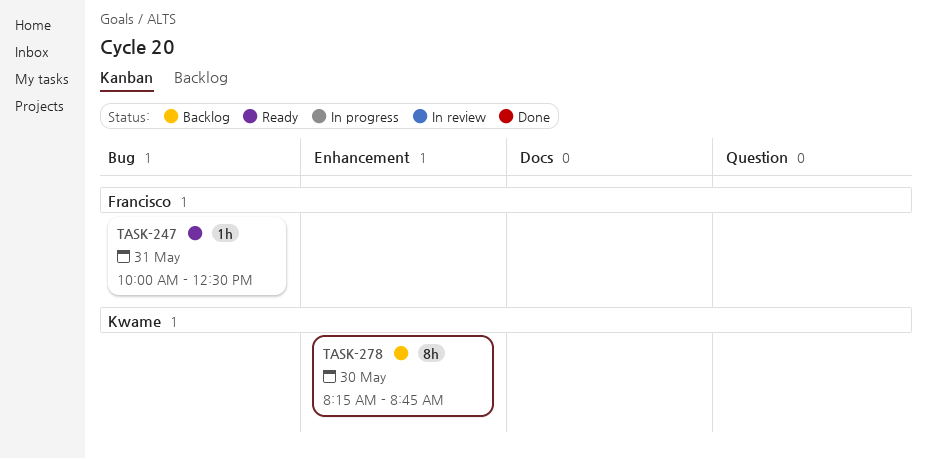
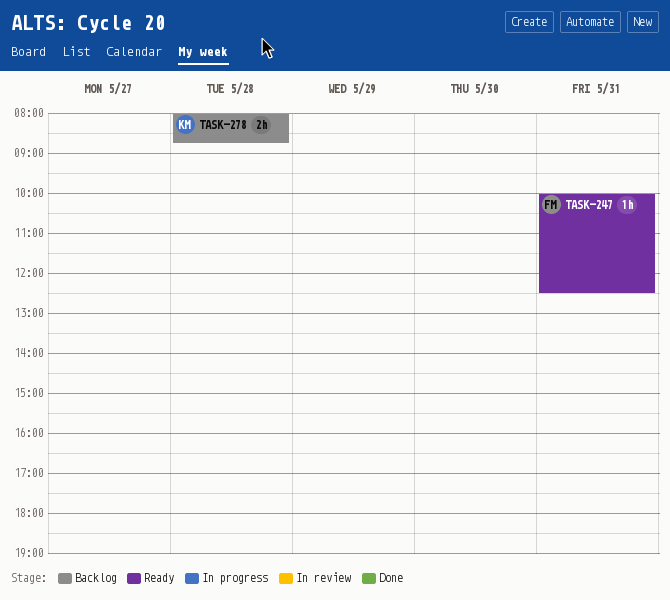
TASK-278, estimate: 8h -> 2h
TASK-278, day: May 30 -> May 28
TASK-278, begins: 08:15 -> 08:00

